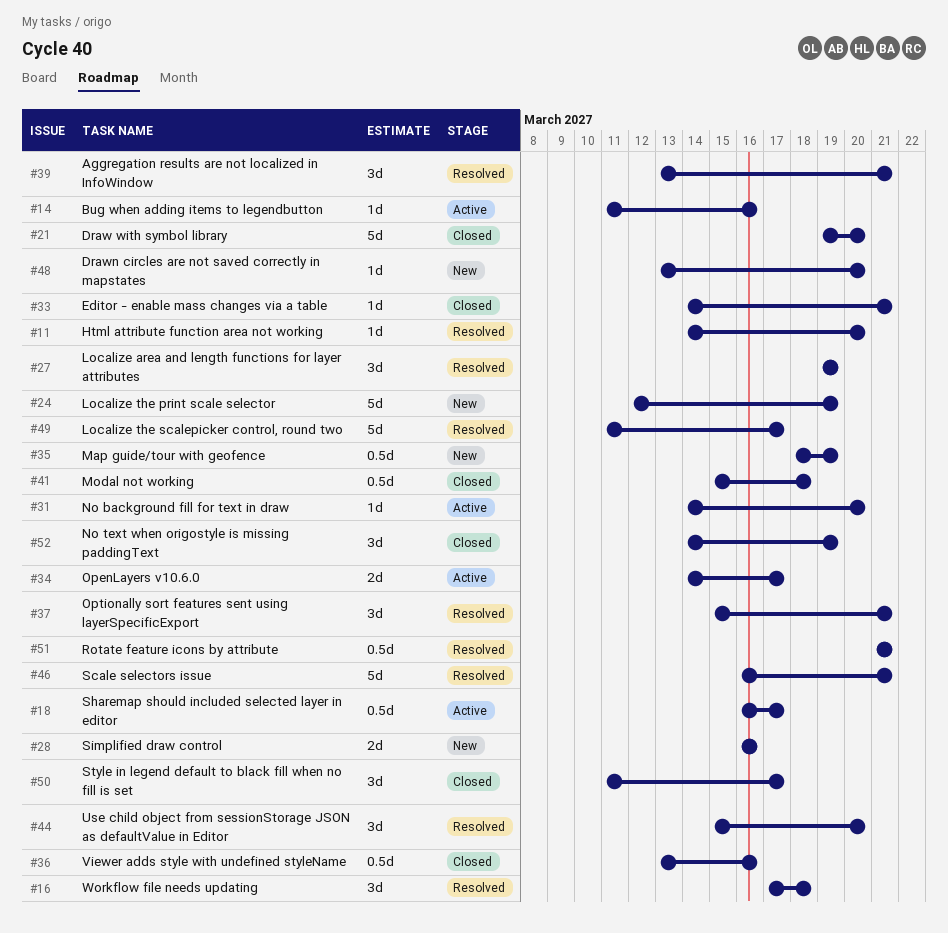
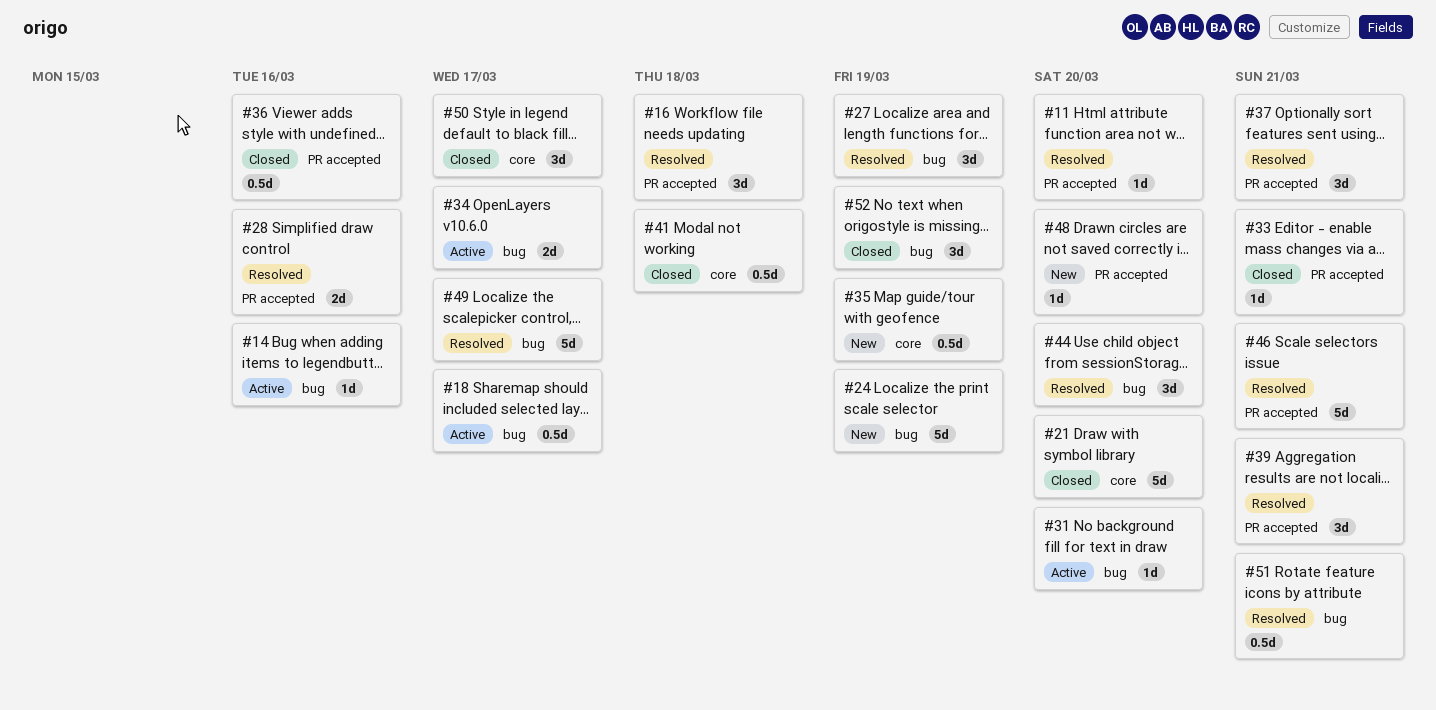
#28, status: New -> Resolved

